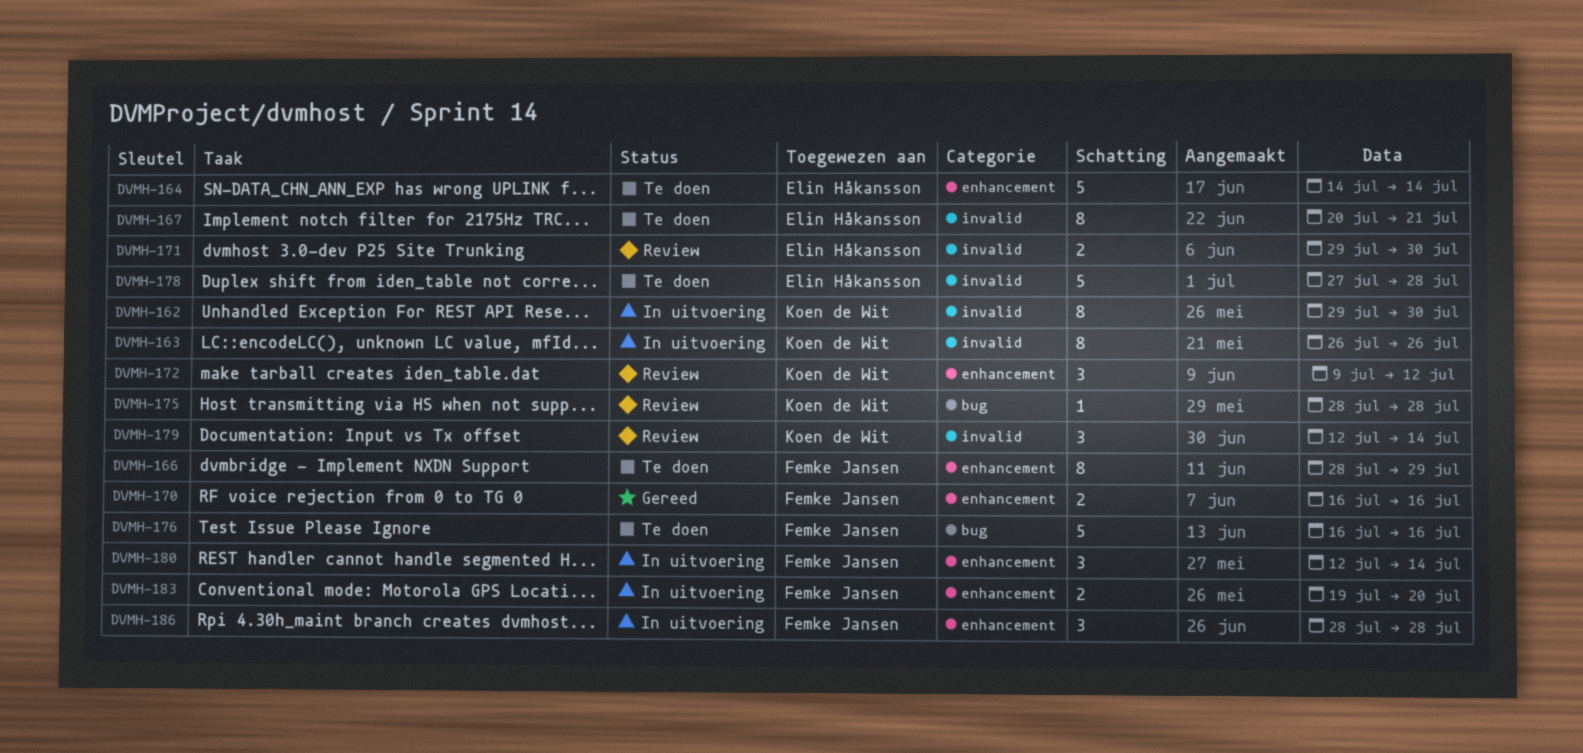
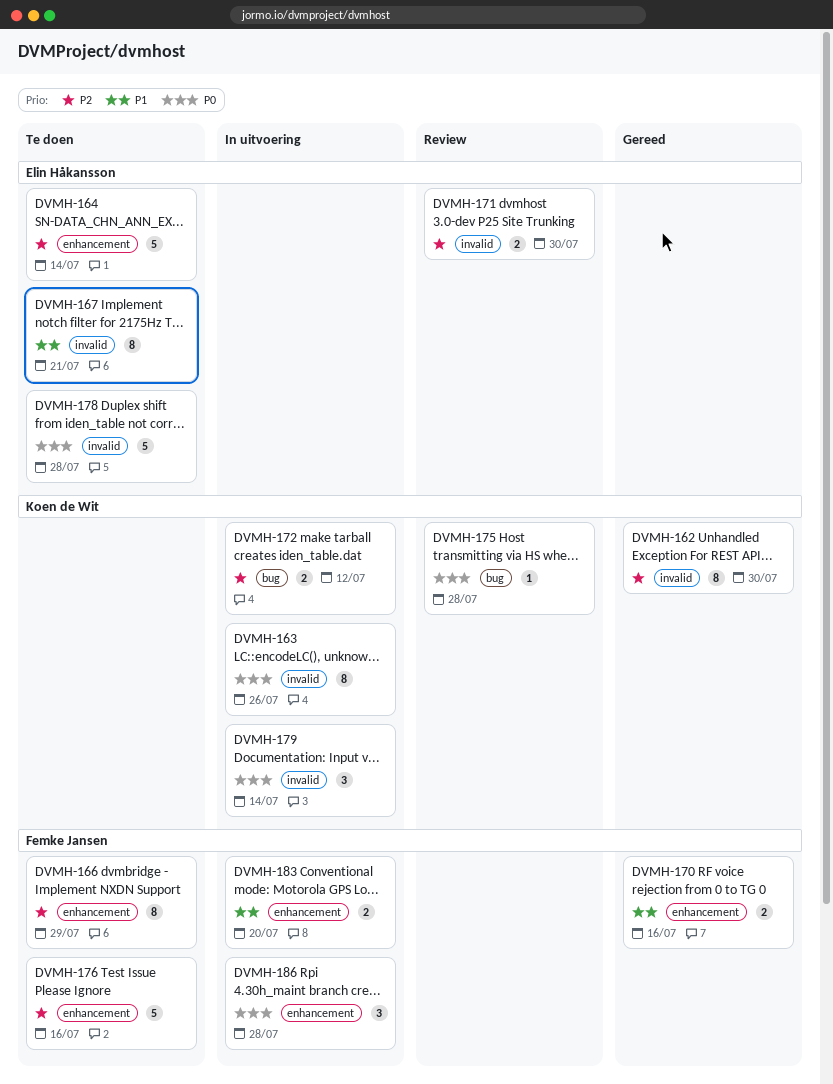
DVMH-162, status: In uitvoering -> Gereed
DVMH-172, status: Review -> In uitvoering
DVMH-172, label: enhancement -> bug
DVMH-172, estimate: 3 -> 2
DVMH-176, label: bug -> enhancement
DVMH-179, status: Review -> In uitvoering
DVMH-180: present -> none

